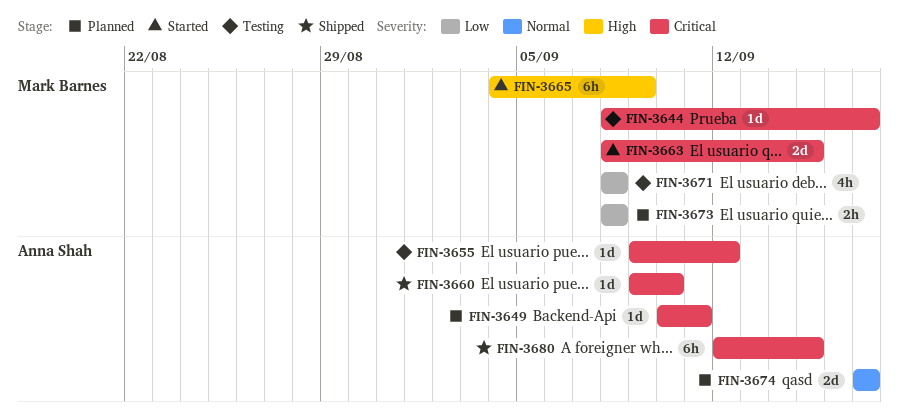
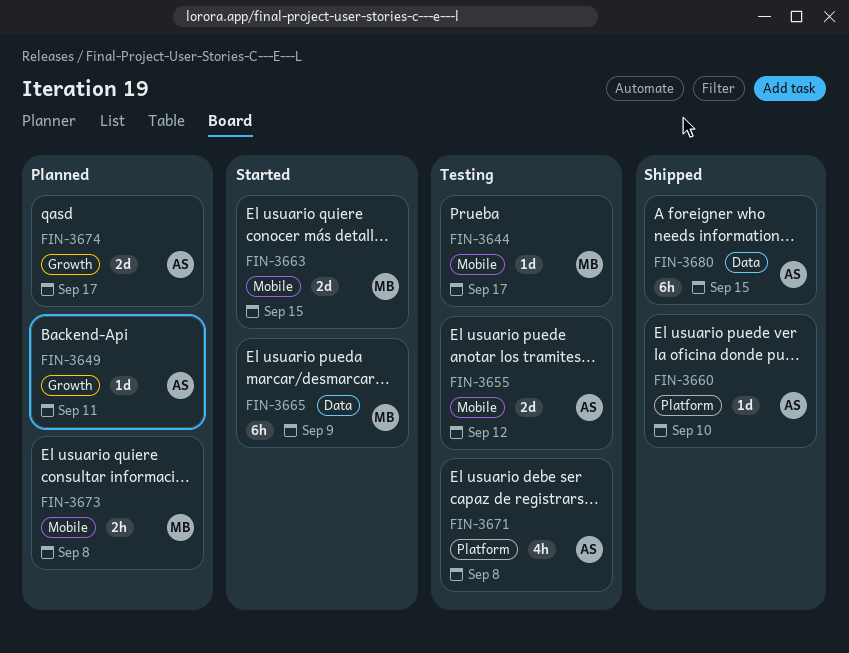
FIN-3655, estimate: 1d -> 2d
FIN-3671, owner: Mark Barnes -> Anna Shah

